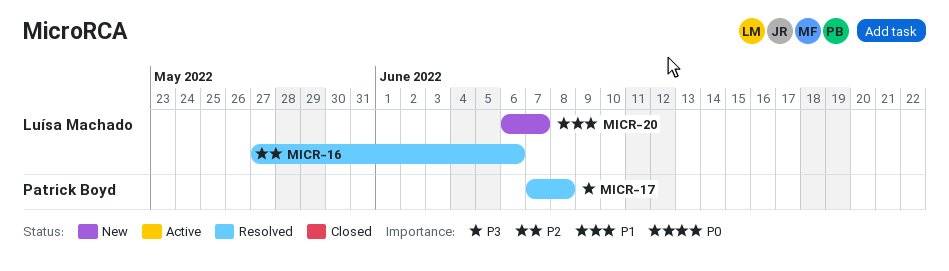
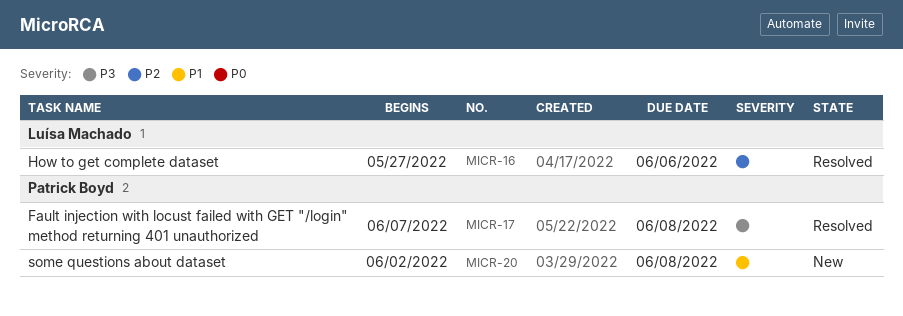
MICR-20, owner: Luísa Machado -> Patrick Boyd
MICR-20, start: Jun 6 -> Jun 2
MICR-20, due: Jun 7 -> Jun 8

